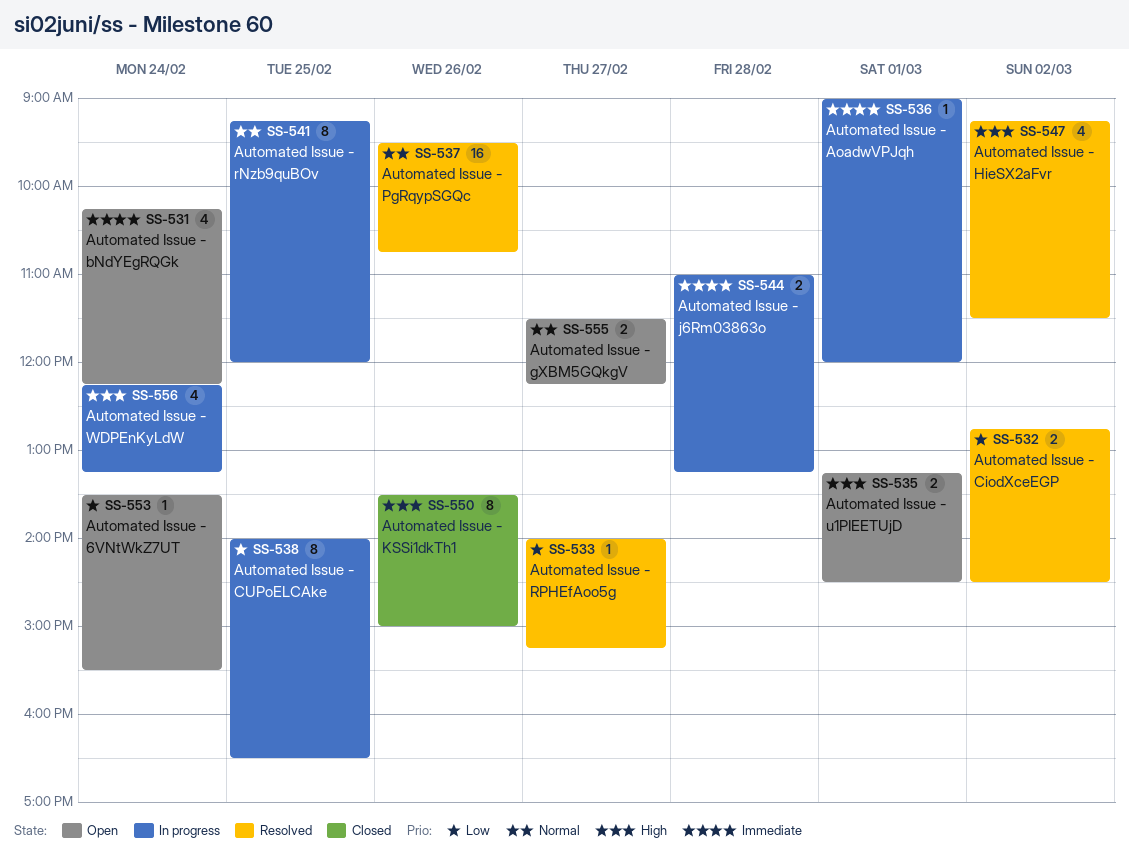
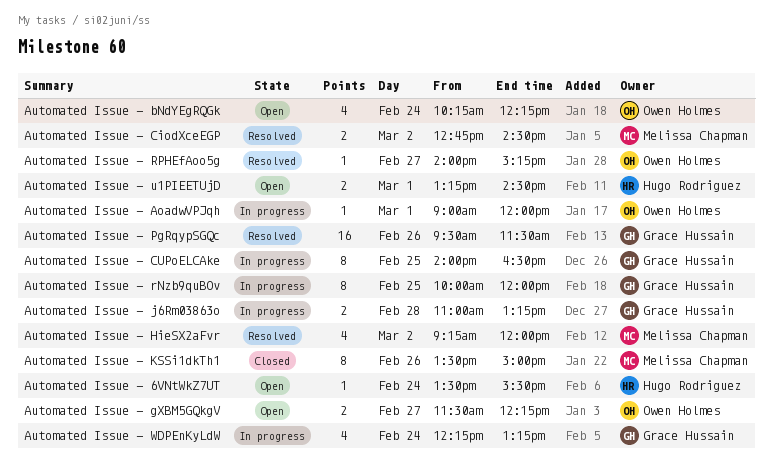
Automated Issue - HieSX2aFvr, ends: 11:30 -> 12:00
Automated Issue - PgRqypSGQc, ends: 10:45 -> 11:30
Automated Issue - rNzb9quBOv, begins: 09:15 -> 10:00

